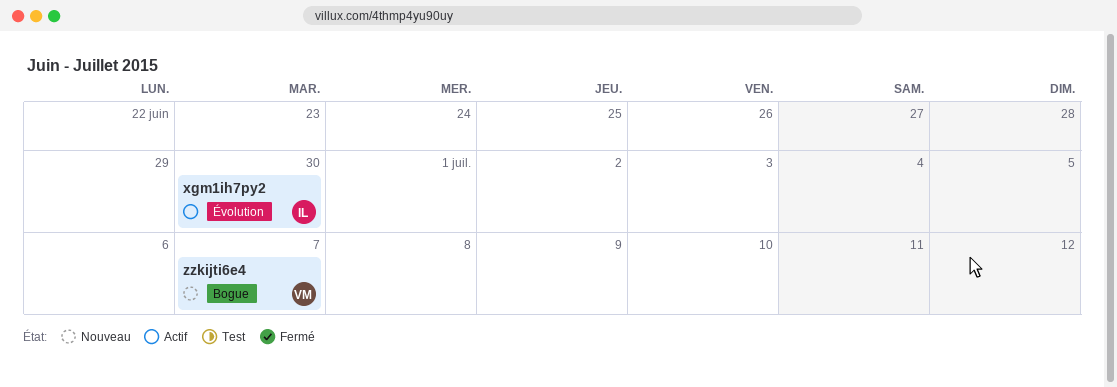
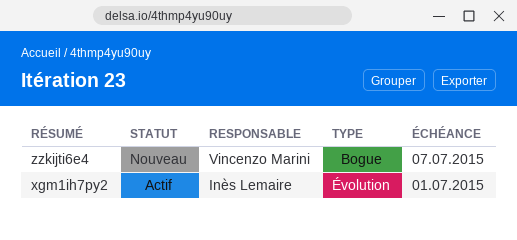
xgm1ih7py2, due: Jun 30 -> Jul 1

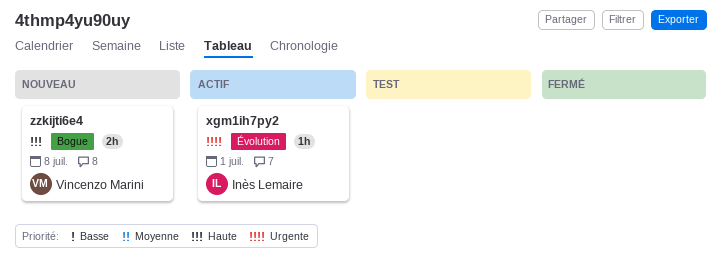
zzkijti6e4, due: Jul 7 -> Jul 8

